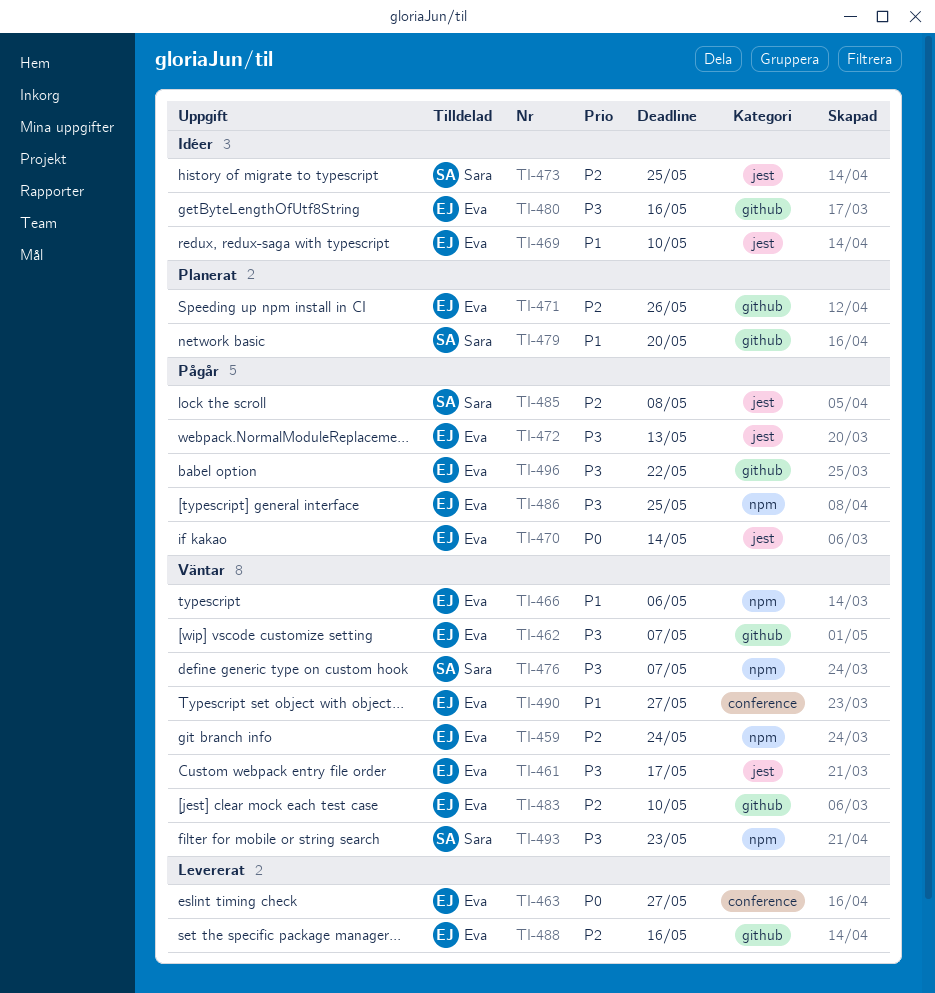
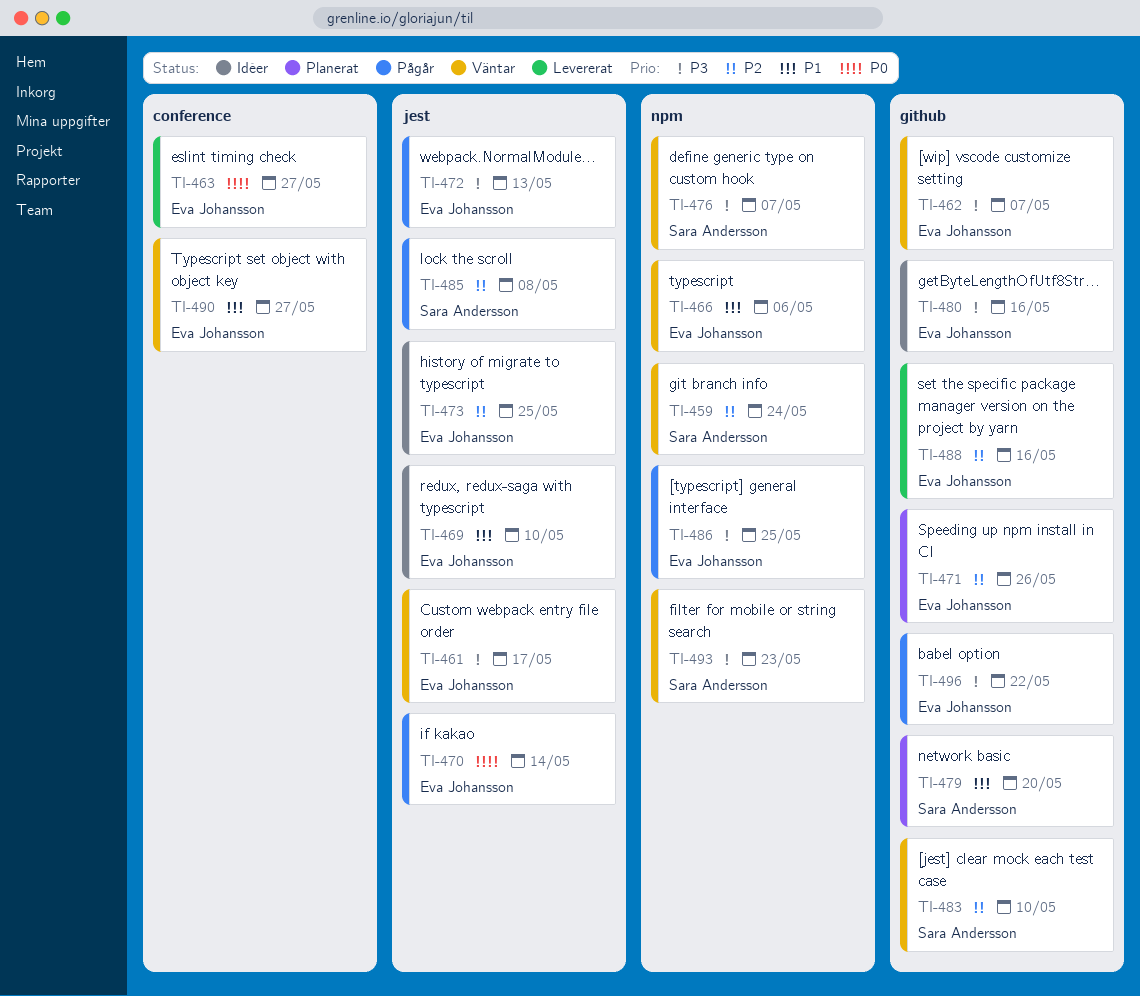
TI-459, owner: Eva Johansson -> Sara Andersson
TI-473, owner: Sara Andersson -> Eva Johansson
TI-483, owner: Eva Johansson -> Sara Andersson

